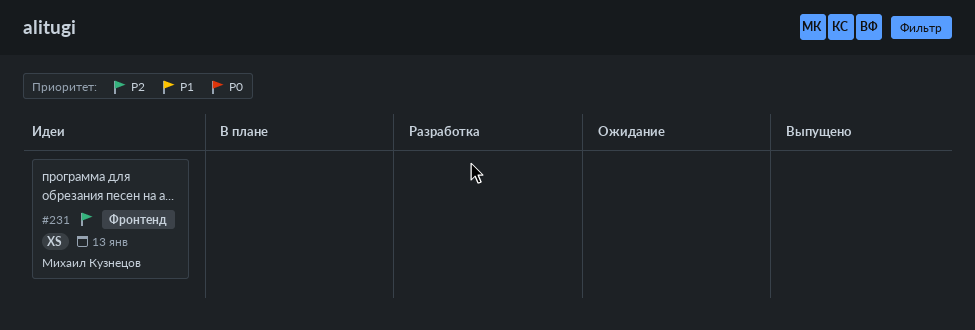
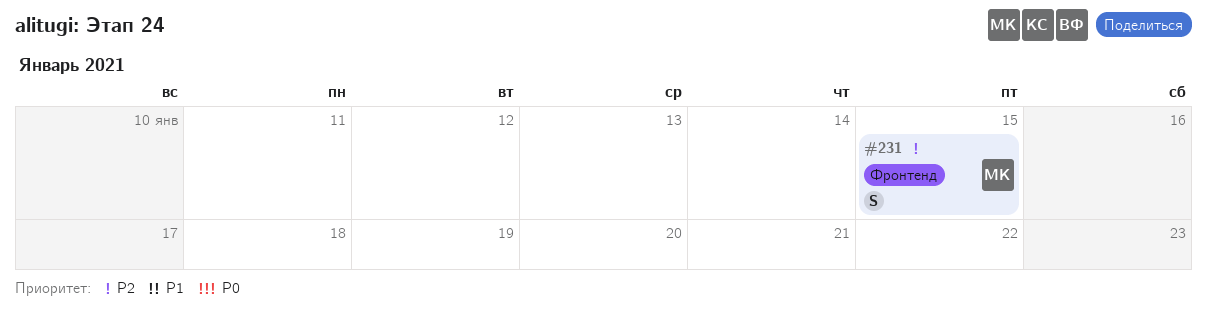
#231, estimate: XS -> S
#231, due: Jan 13 -> Jan 15

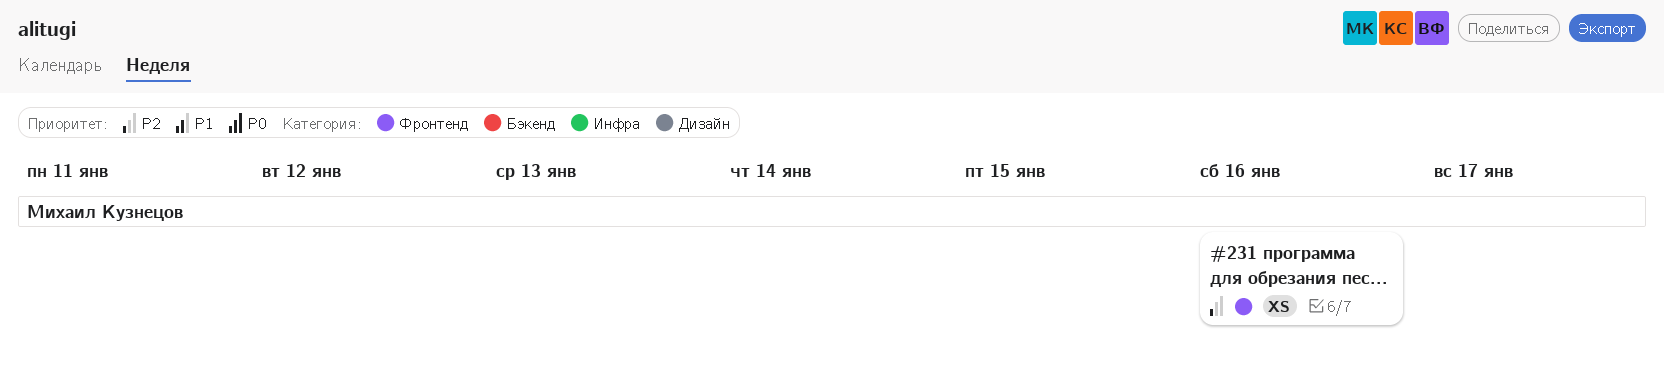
#231, estimate: S -> XS
#231, due: Jan 15 -> Jan 16

